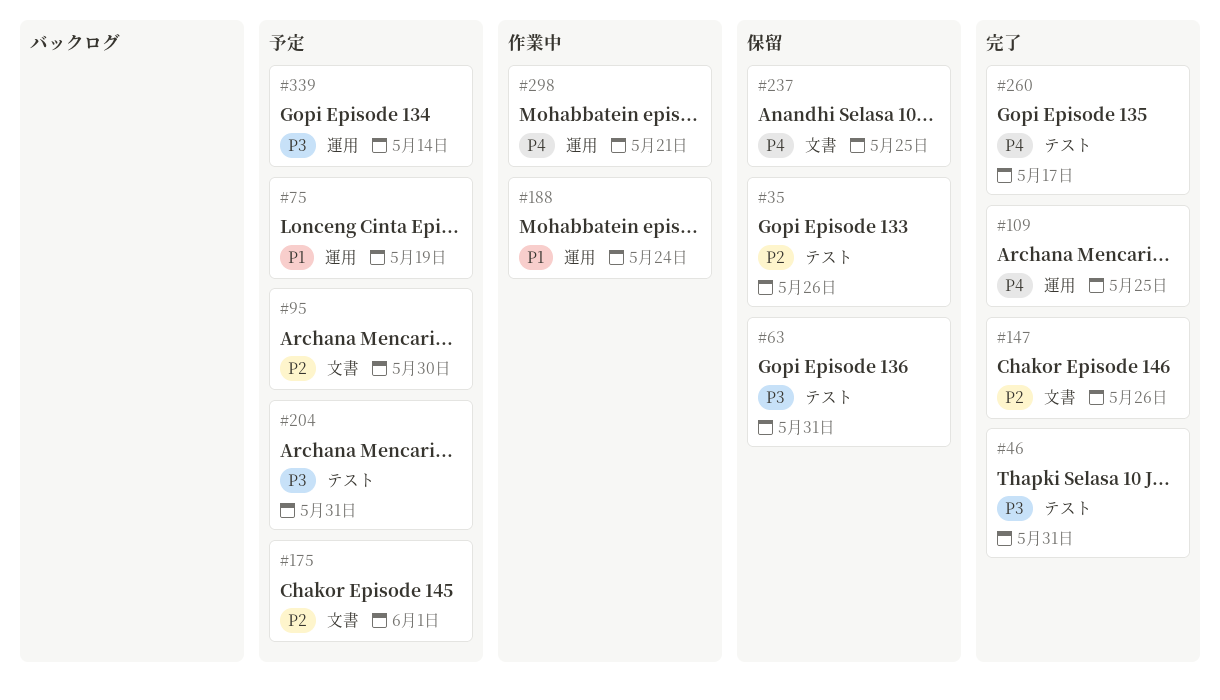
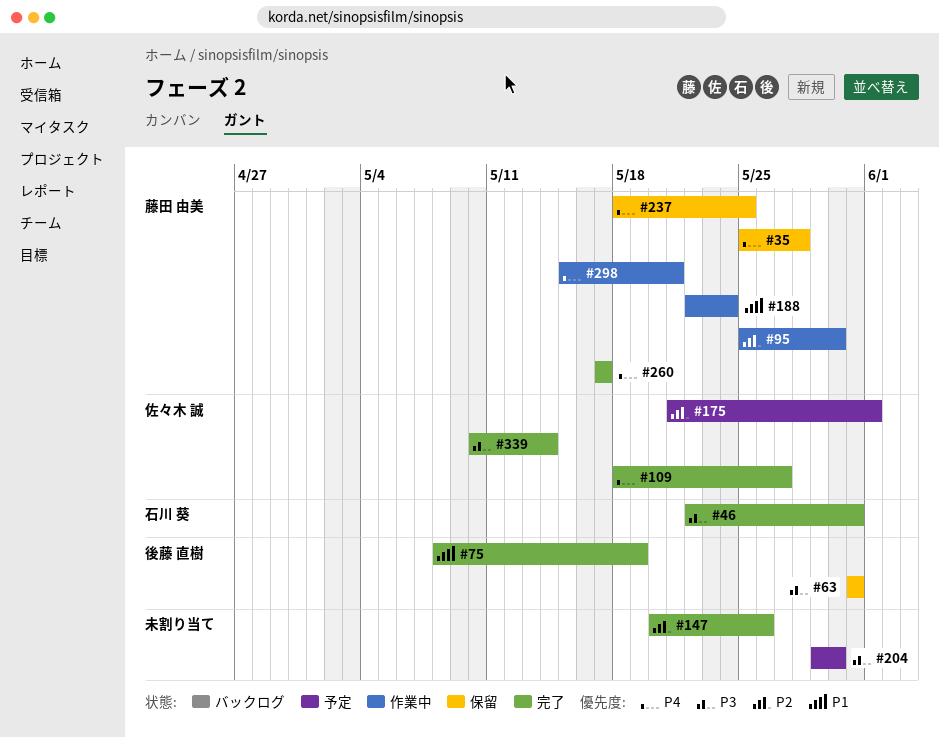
#35, priority: P2 -> P4
#35, due: May 26 -> May 28
#75, status: 予定 -> 完了
#95, status: 予定 -> 作業中
#109, due: May 25 -> May 27
#204, due: May 31 -> May 30
#339, status: 予定 -> 完了

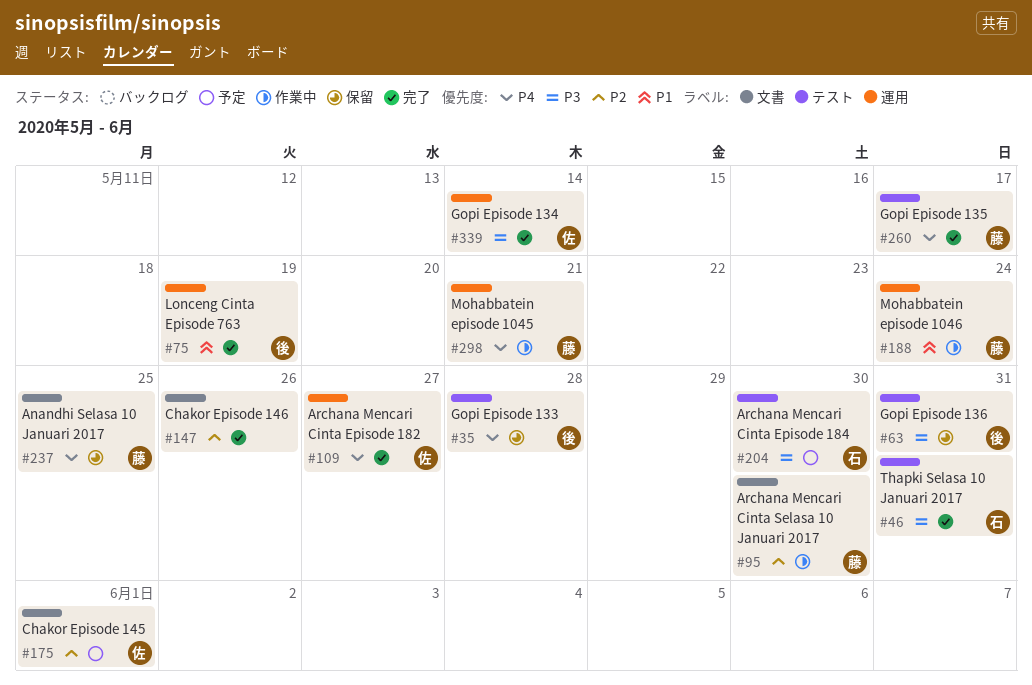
#35, owner: 藤田 由美 -> 後藤 直樹
#204, owner: none -> 石川 葵

